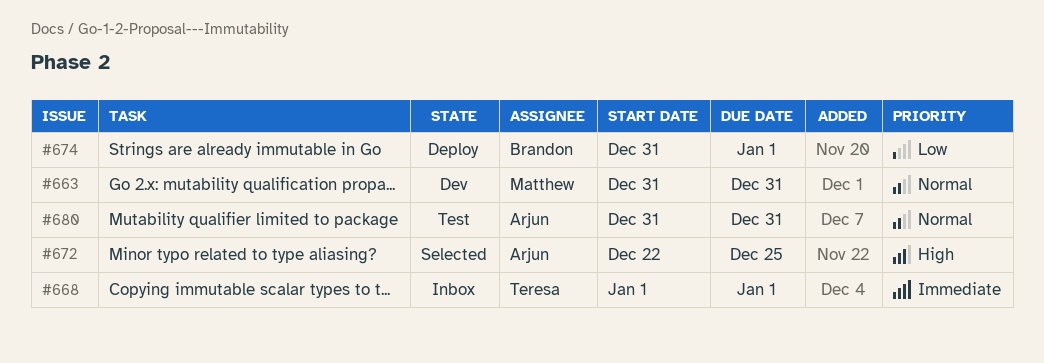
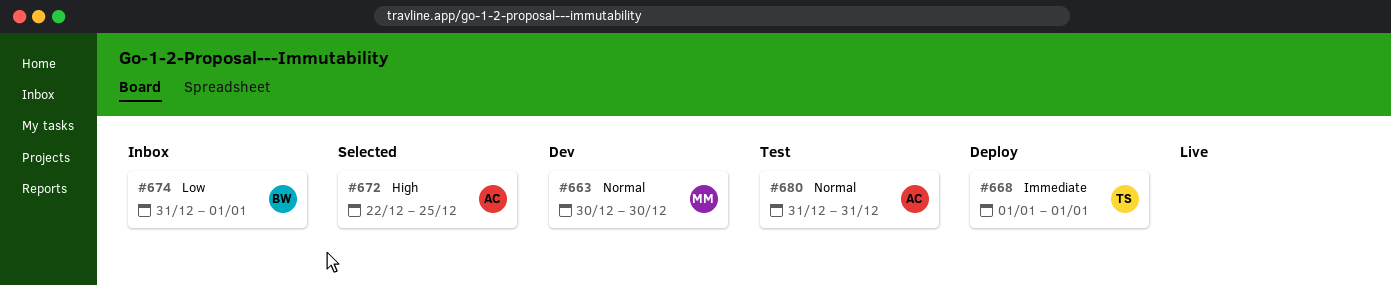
#663, start: Dec 31 -> Dec 30
#663, due: Dec 31 -> Dec 30
#668, status: Inbox -> Deploy
#674, status: Deploy -> Inbox

